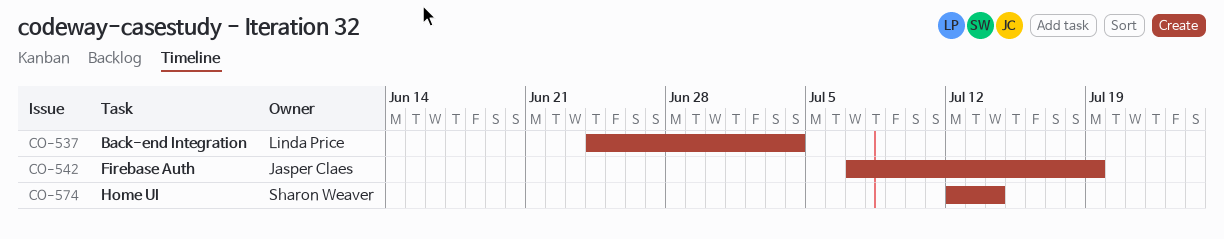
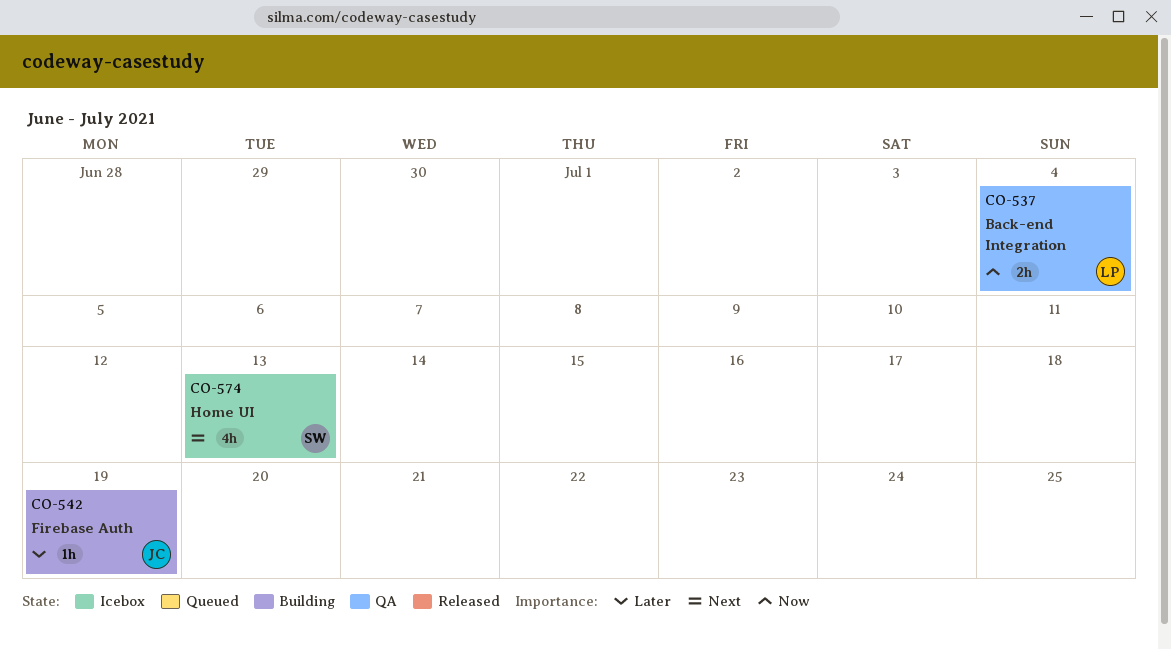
CO-574, due: Jul 14 -> Jul 13

